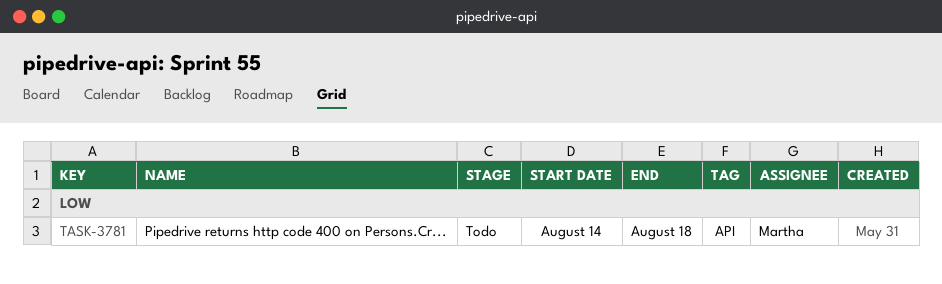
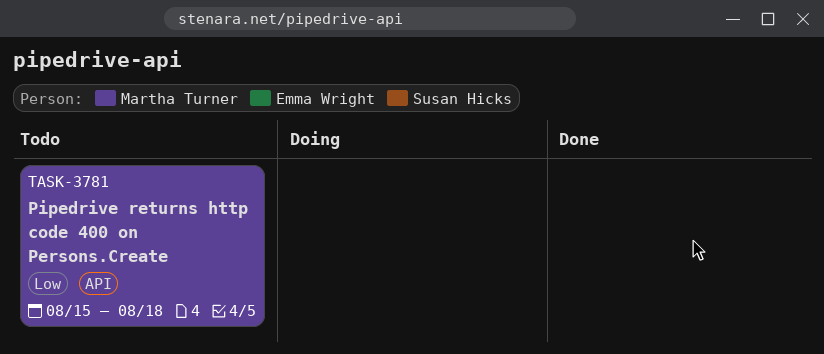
TASK-3781, start: Aug 14 -> Aug 15

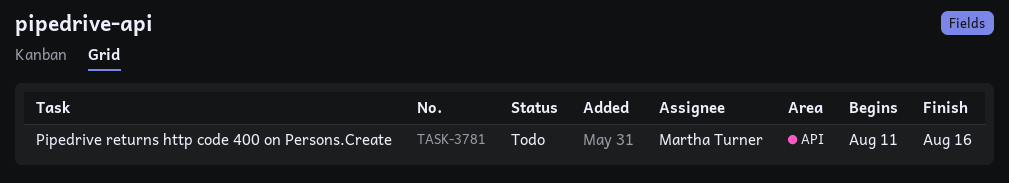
TASK-3781, start: Aug 15 -> Aug 11
TASK-3781, due: Aug 18 -> Aug 16

